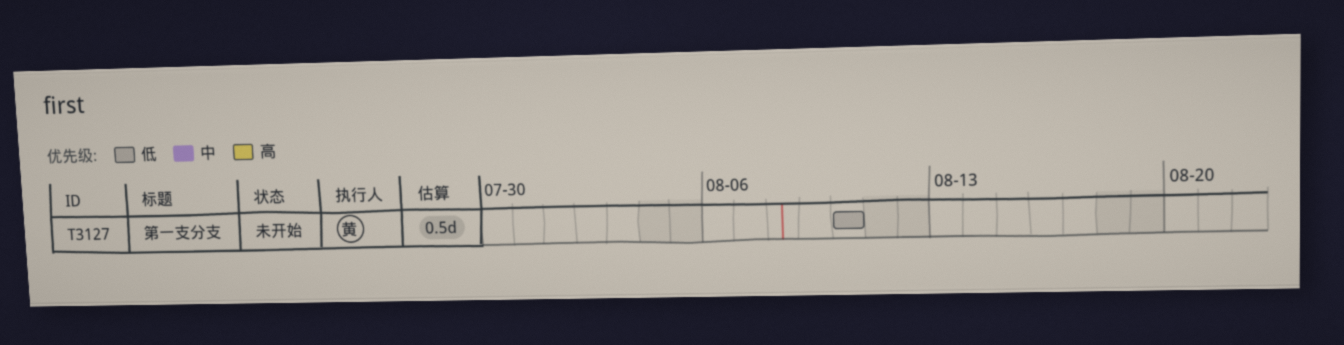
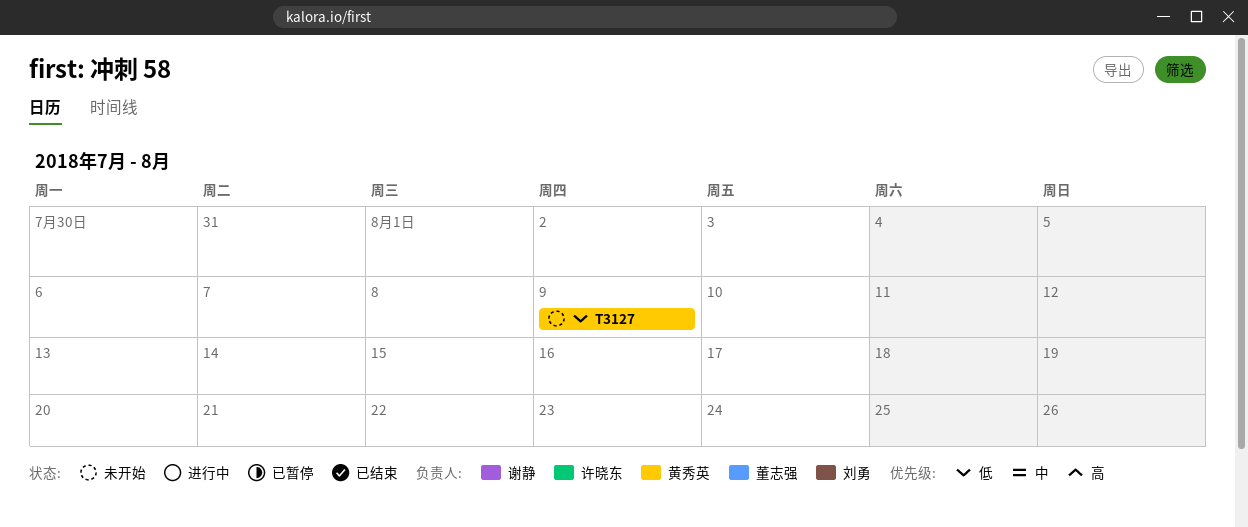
T3127, start: Aug 10 -> Aug 9
T3127, due: Aug 10 -> Aug 9

